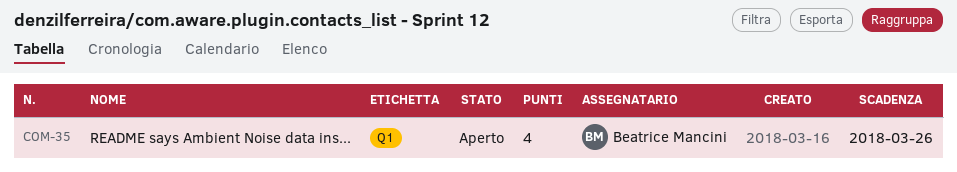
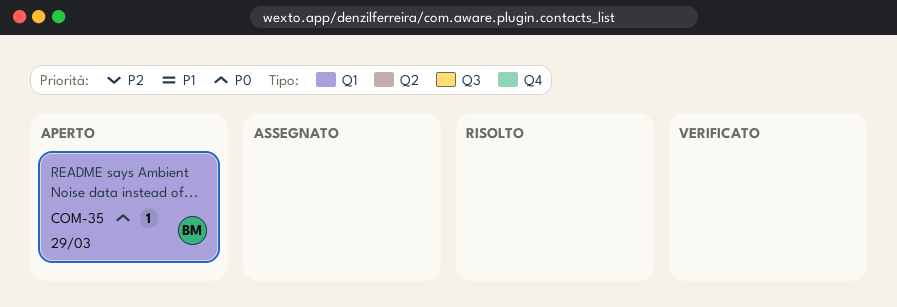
COM-35, estimate: 4 -> 1
COM-35, due: Mar 26 -> Mar 29

